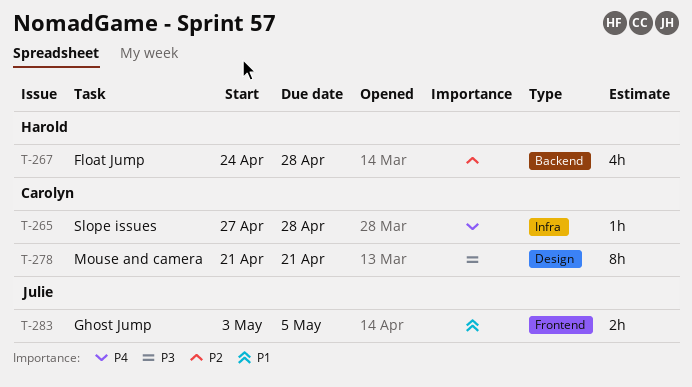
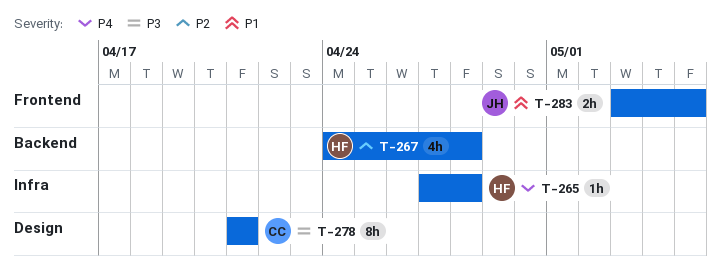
T-265, owner: Carolyn -> Harold

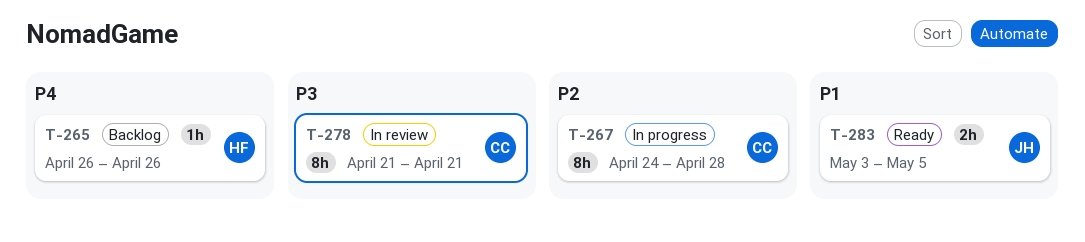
T-265, start: Apr 27 -> Apr 26
T-265, due: Apr 28 -> Apr 26
T-267, owner: HF -> CC
T-267, estimate: 4h -> 8h

